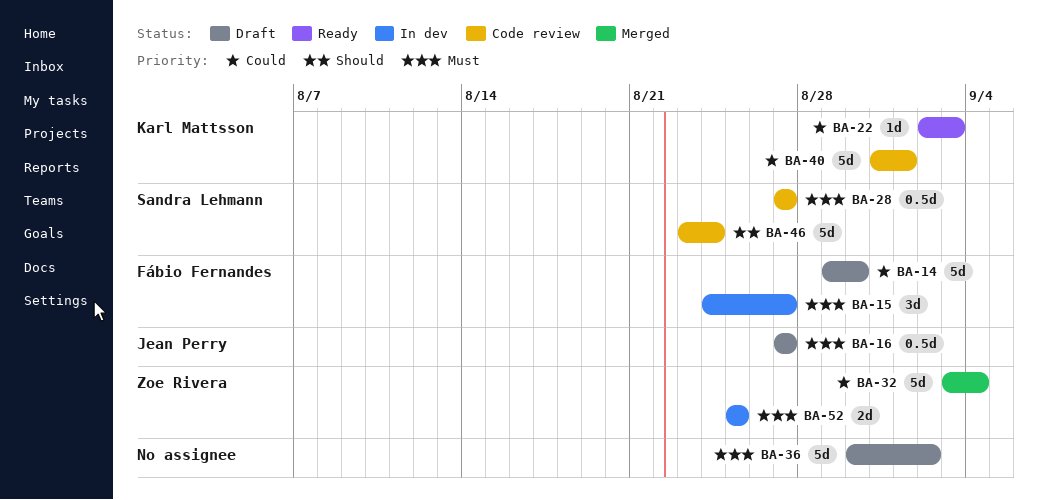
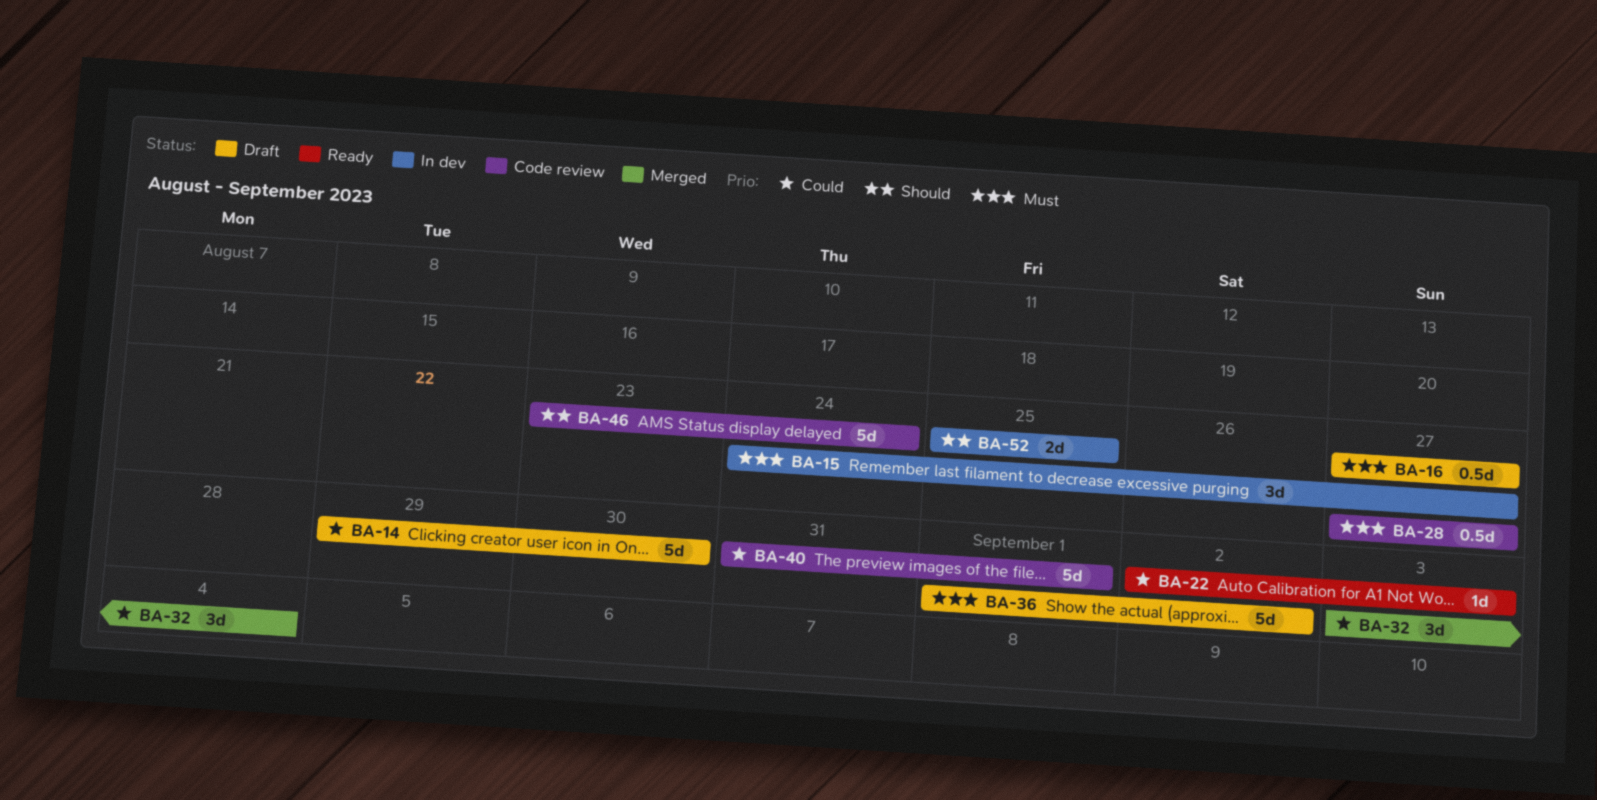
BA-32, estimate: 5d -> 3d
BA-36, start: Aug 30 -> Sep 1
BA-52, priority: Must -> Should

